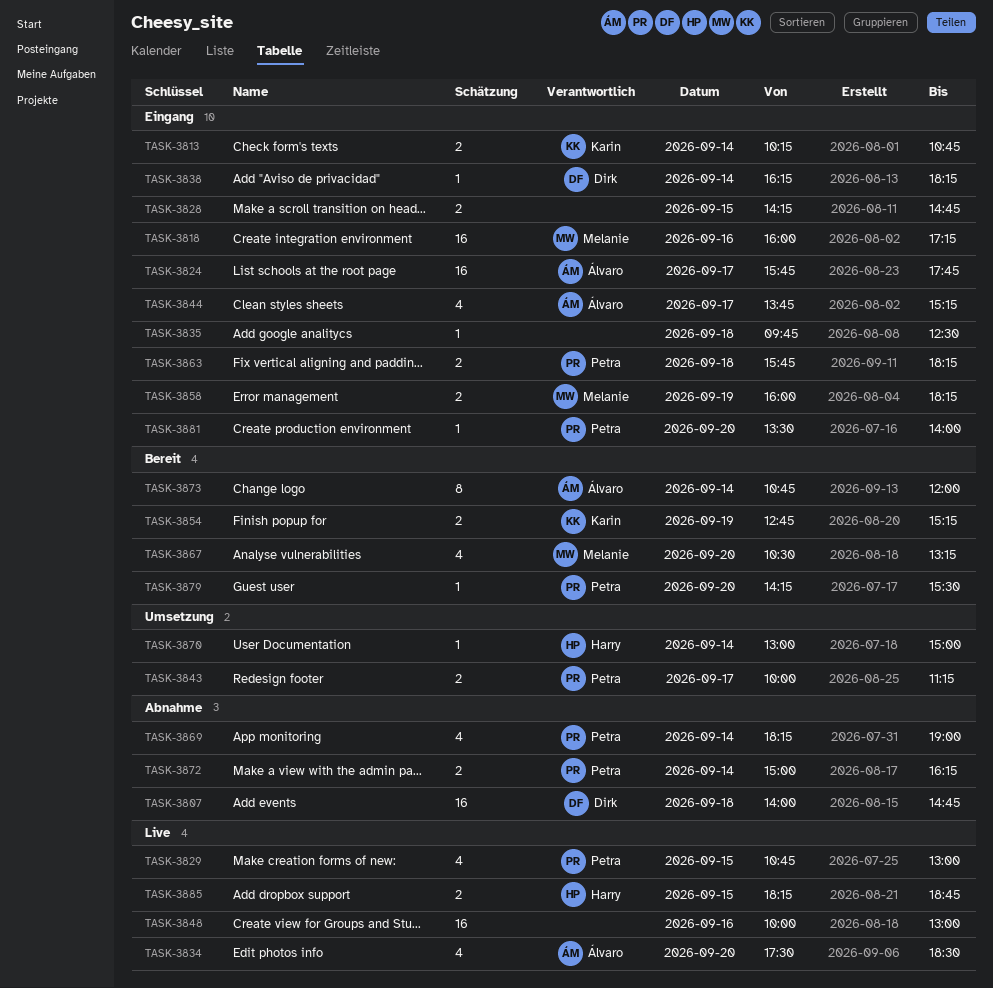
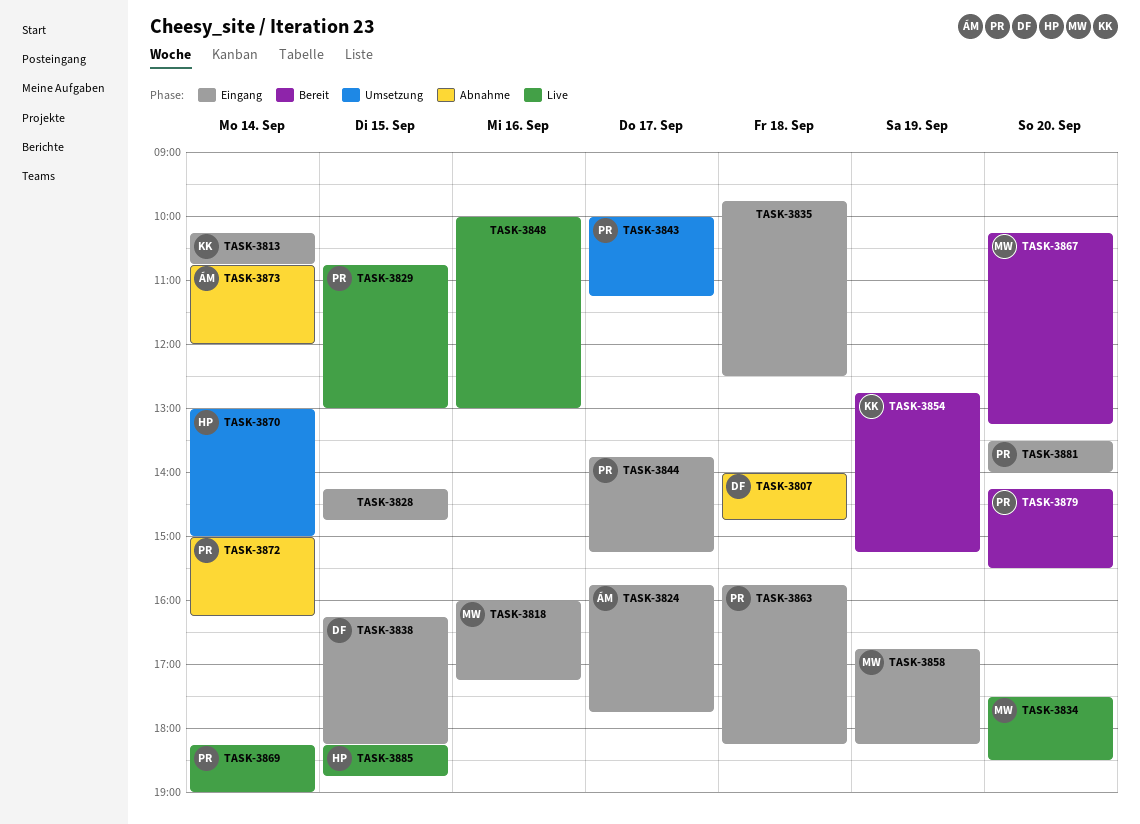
TASK-3834, owner: Álvaro -> Melanie
TASK-3838, day: Sep 14 -> Sep 15
TASK-3844, owner: Álvaro -> Petra
TASK-3858, begins: 16:00 -> 16:45
TASK-3867, begins: 10:30 -> 10:15
TASK-3869, status: Abnahme -> Live
TASK-3873, status: Bereit -> Abnahme

